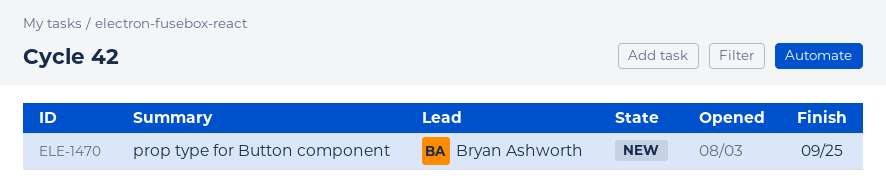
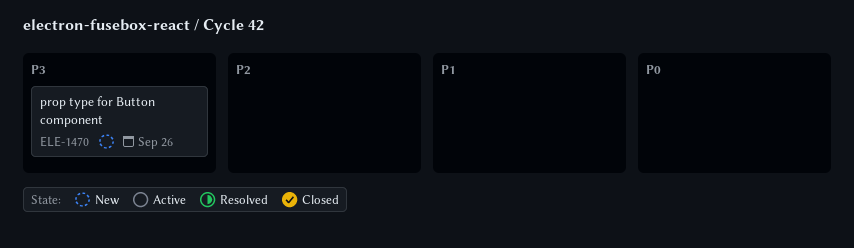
ELE-1470, due: Sep 25 -> Sep 26

